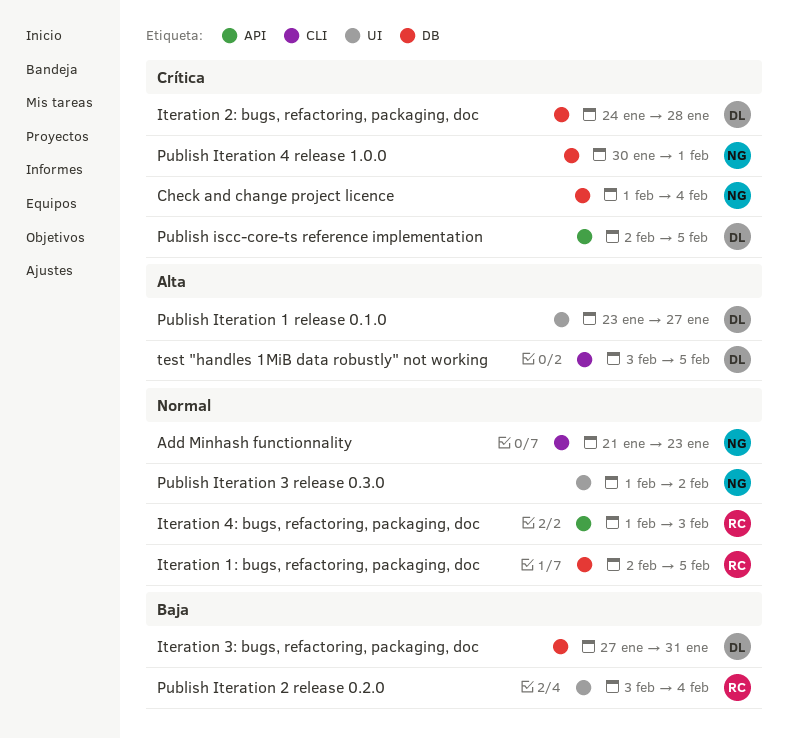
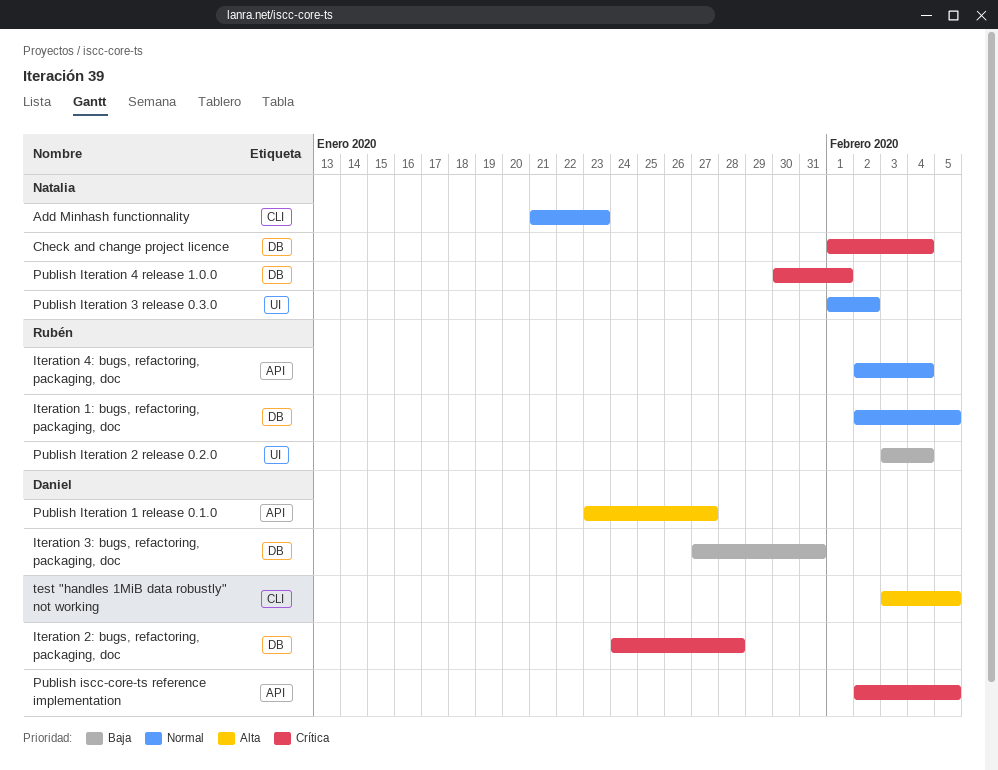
Iteration 4: bugs, refactoring, packaging, doc, start: Feb 1 -> Feb 2
Iteration 4: bugs, refactoring, packaging, doc, due: Feb 3 -> Feb 4
Publish Iteration 1 release 0.1.0, label: UI -> API

